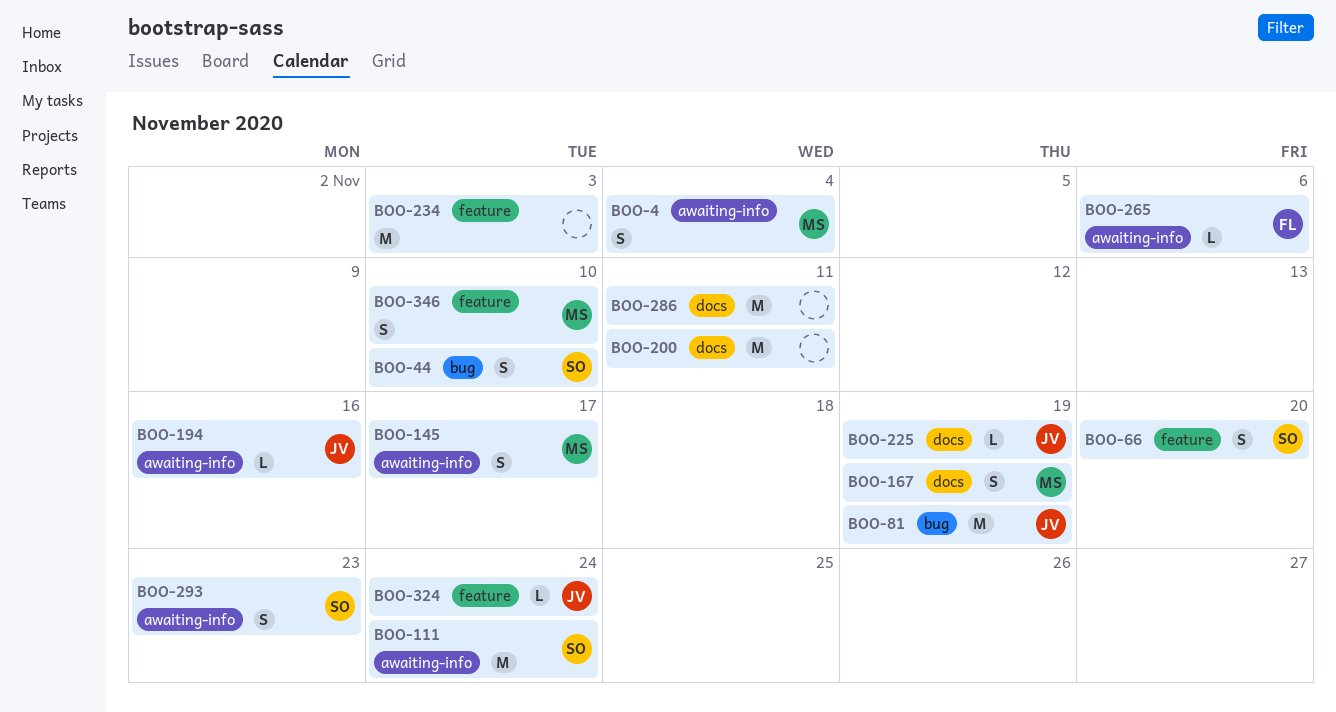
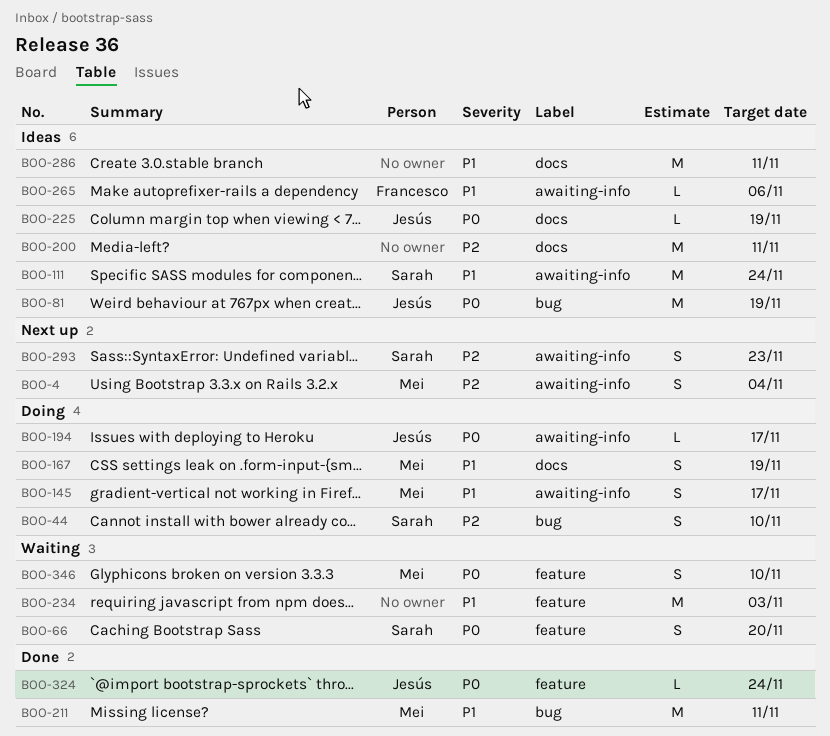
BOO-194, due: Nov 16 -> Nov 17
BOO-211: none -> present

